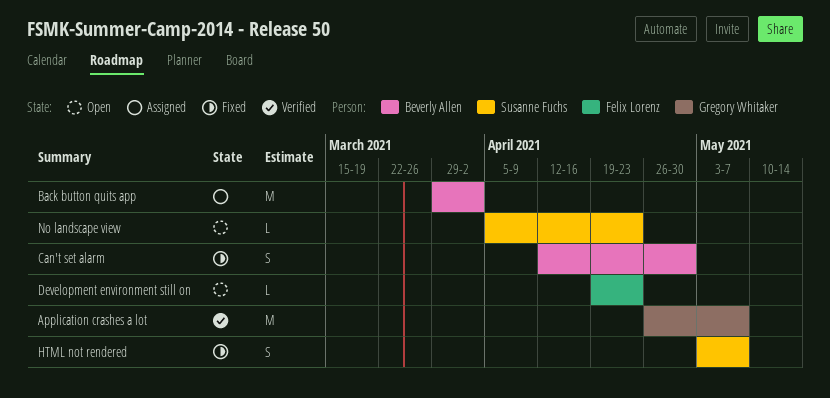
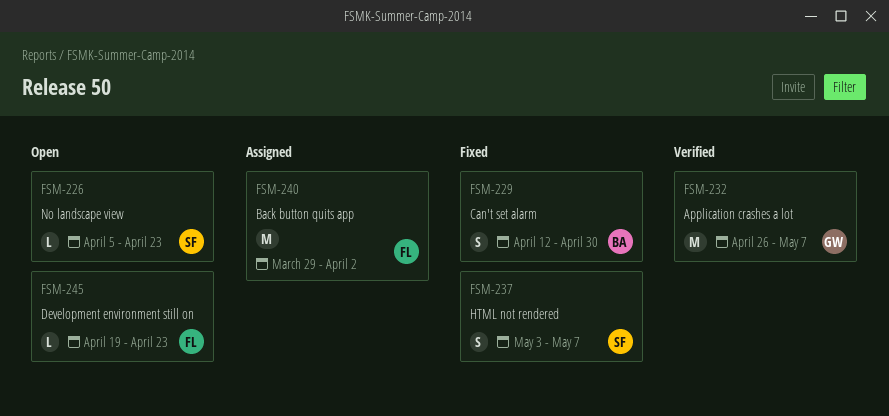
Back button quits app, owner: Beverly Allen -> Felix Lorenz

